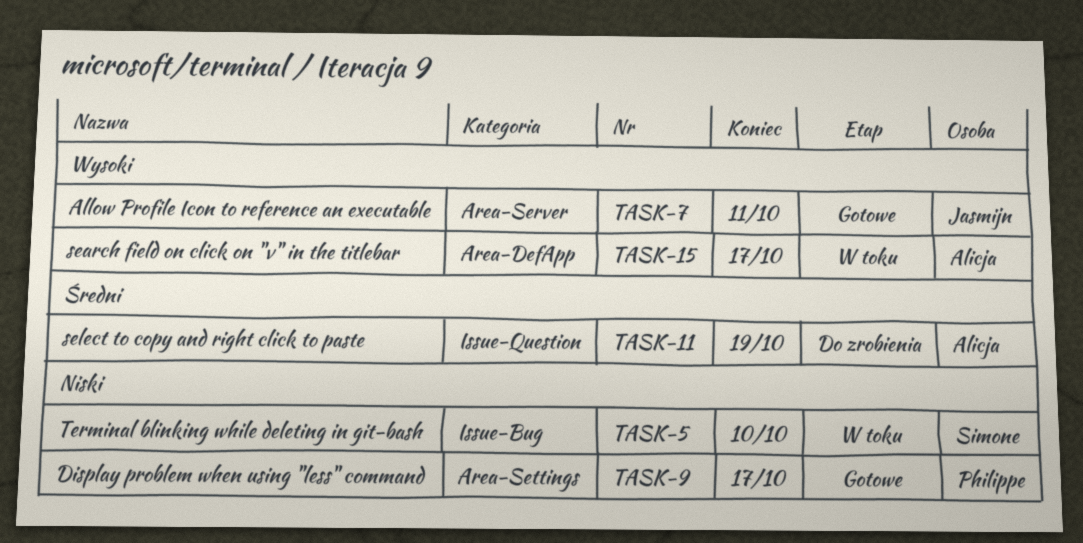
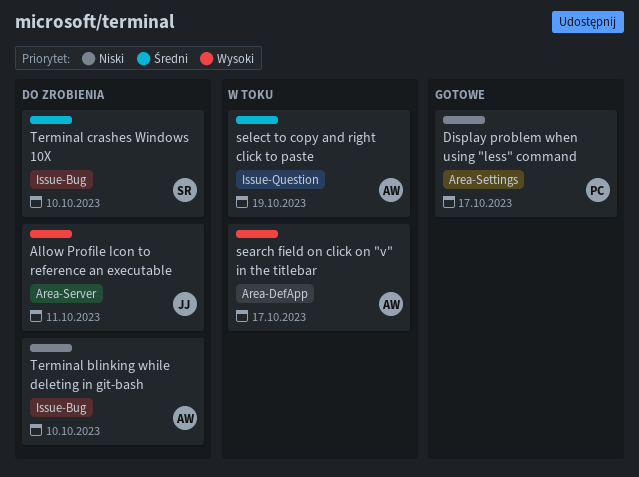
Allow Profile Icon to reference an executable, status: Gotowe -> Do zrobienia
select to copy and right click to paste, status: Do zrobienia -> W toku
Terminal blinking while deleting in git-bash, status: W toku -> Do zrobienia
Terminal blinking while deleting in git-bash, owner: Simone -> Alicja
Terminal crashes Windows 10X: none -> present

